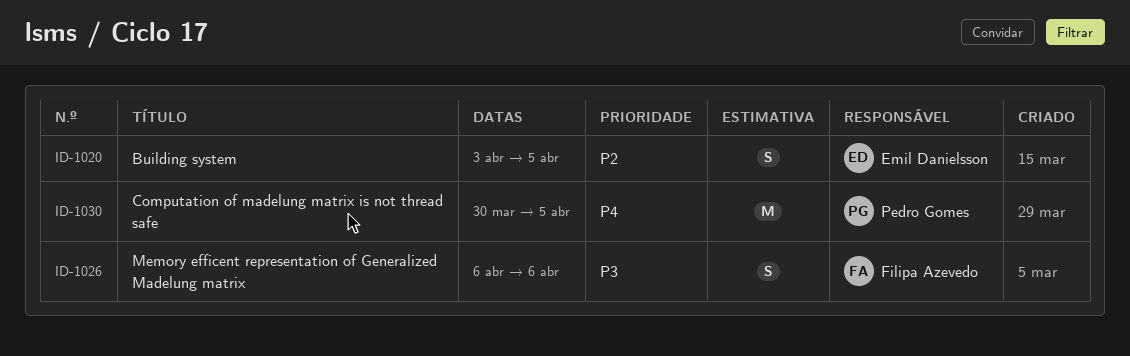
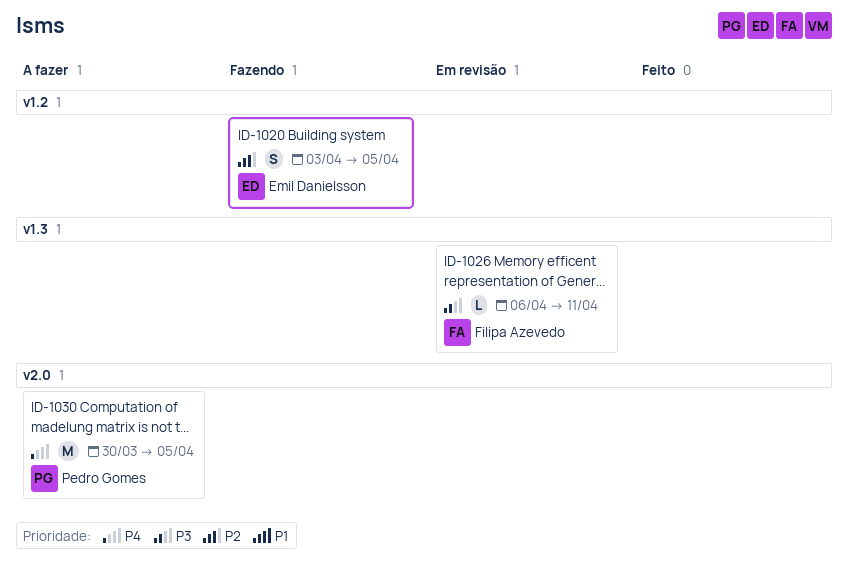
ID-1026, estimate: S -> L
ID-1026, due: Apr 6 -> Apr 11

